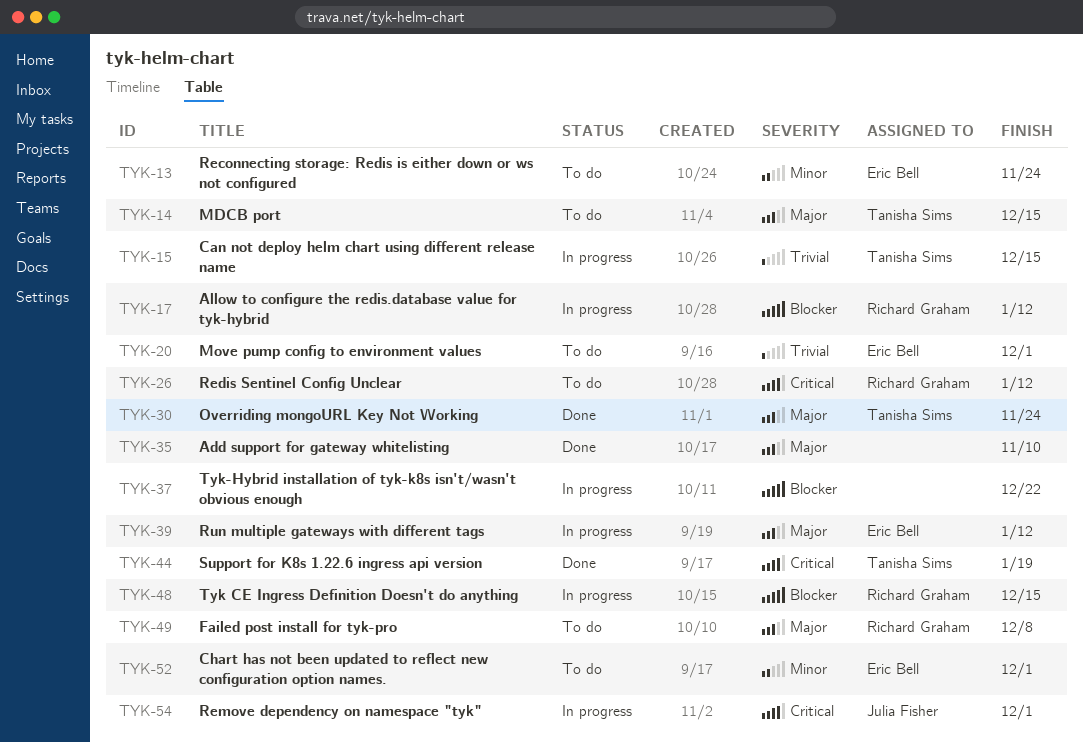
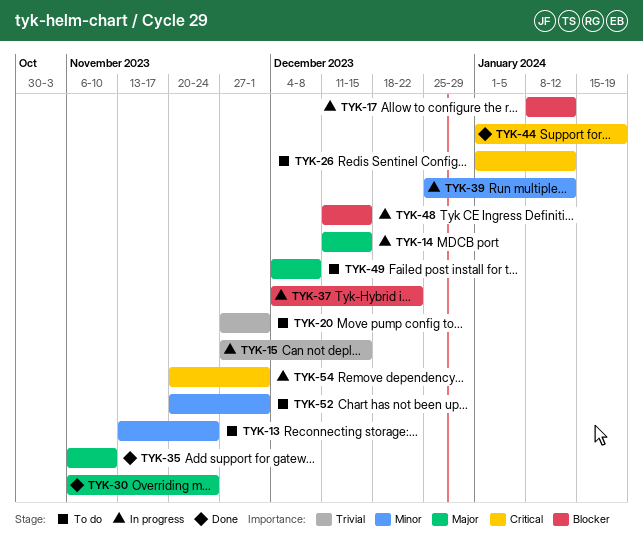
TYK-14, status: To do -> In progress
TYK-39, priority: Major -> Minor

